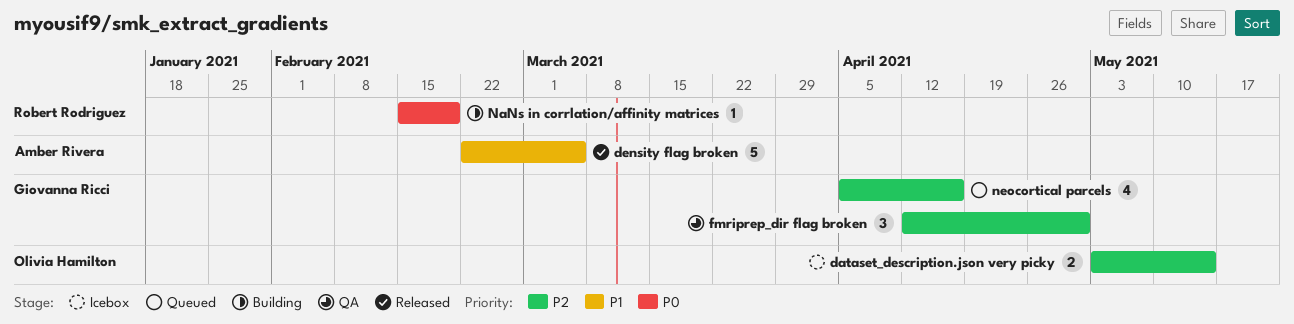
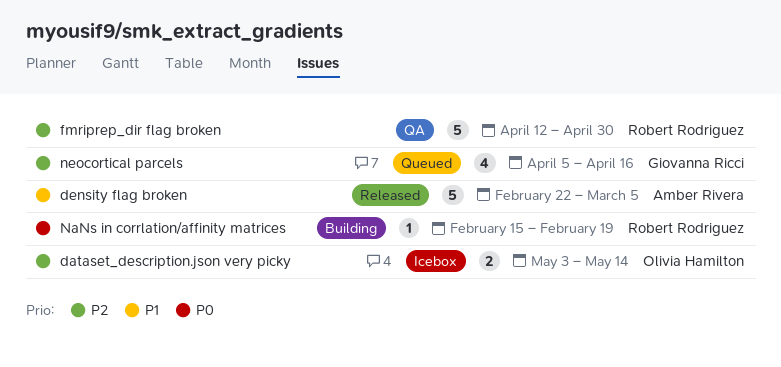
fmriprep_dir flag broken, owner: Giovanna Ricci -> Robert Rodriguez
fmriprep_dir flag broken, estimate: 3 -> 5

